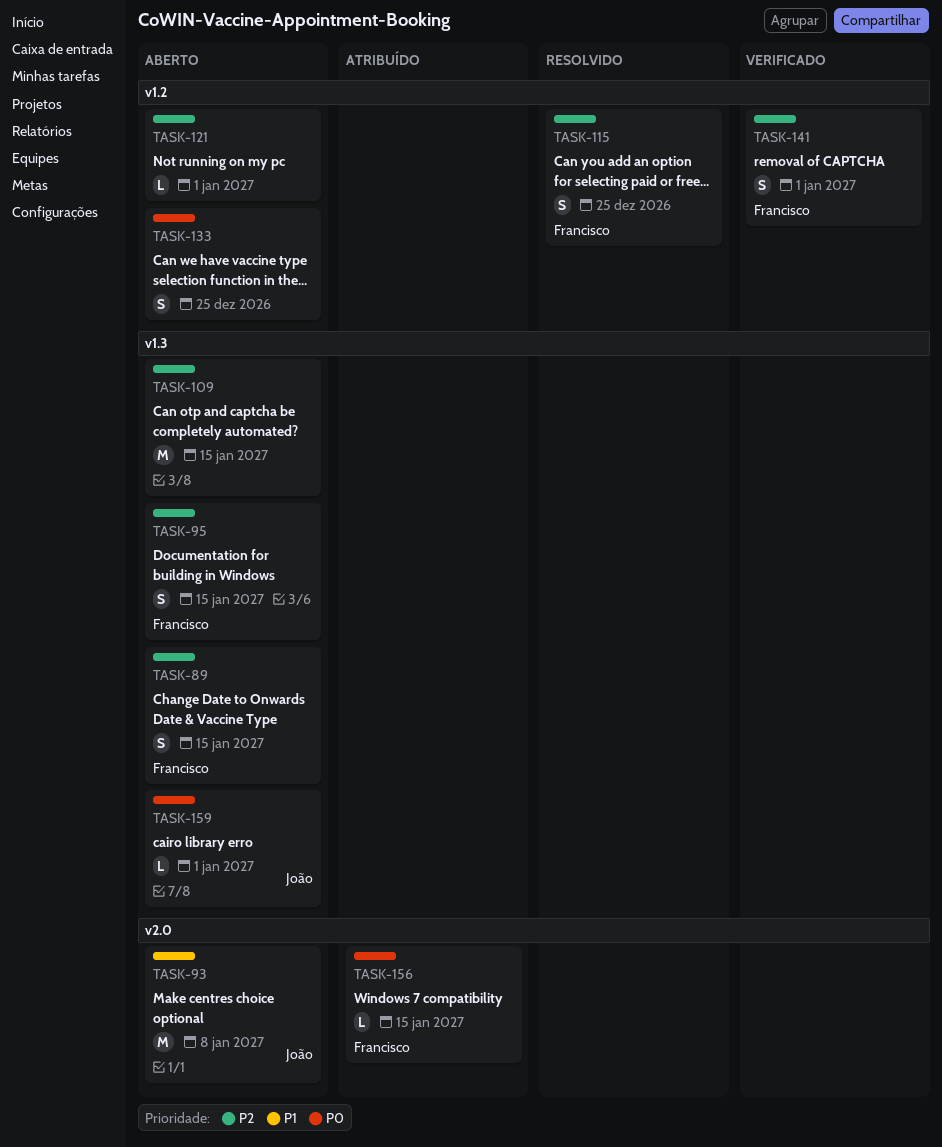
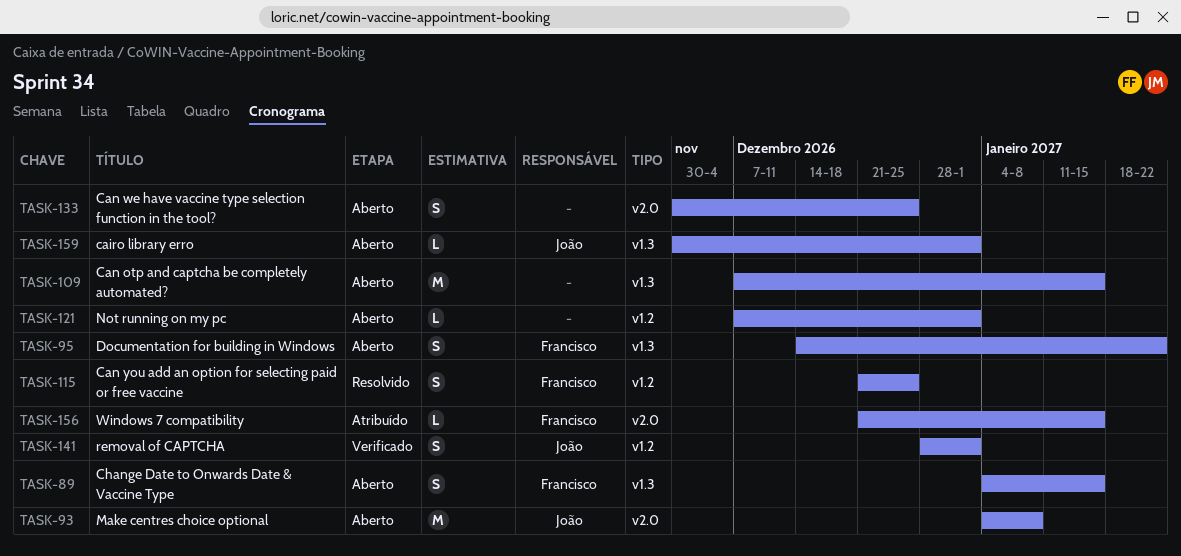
TASK-95, due: Jan 15 -> Jan 22
TASK-133, label: v1.2 -> v2.0
TASK-141, owner: Francisco -> João

